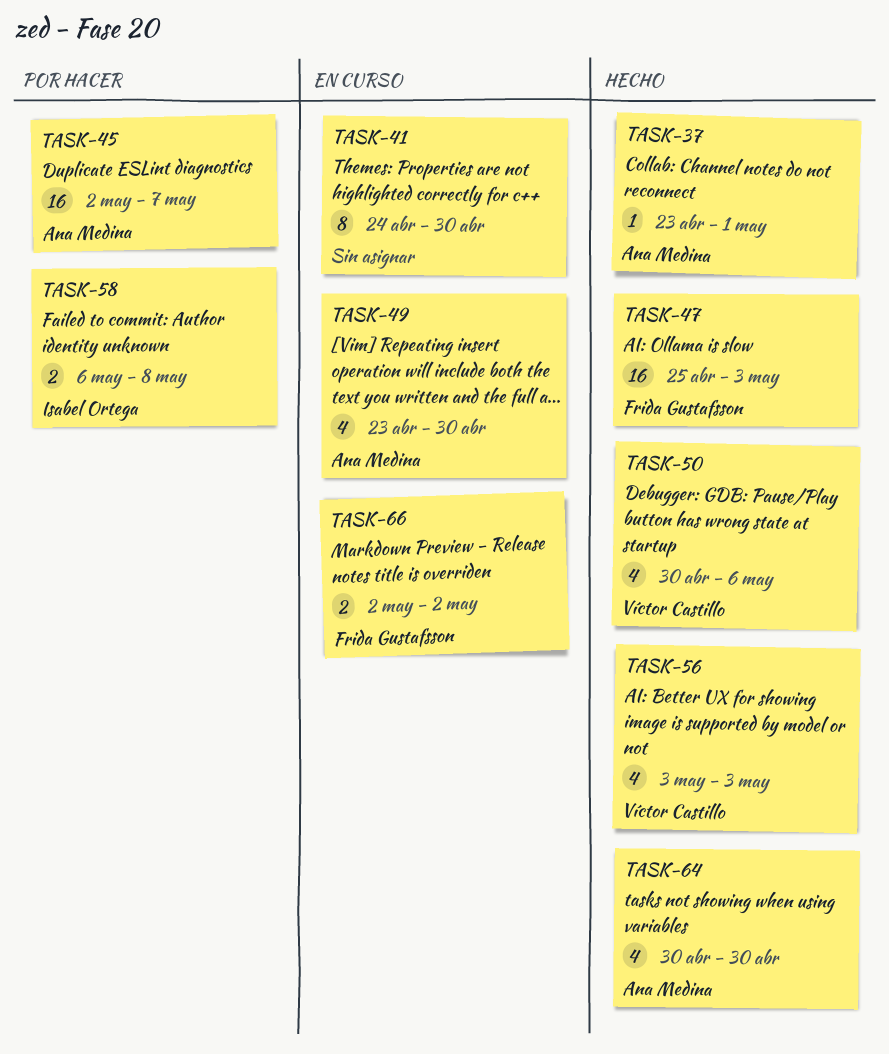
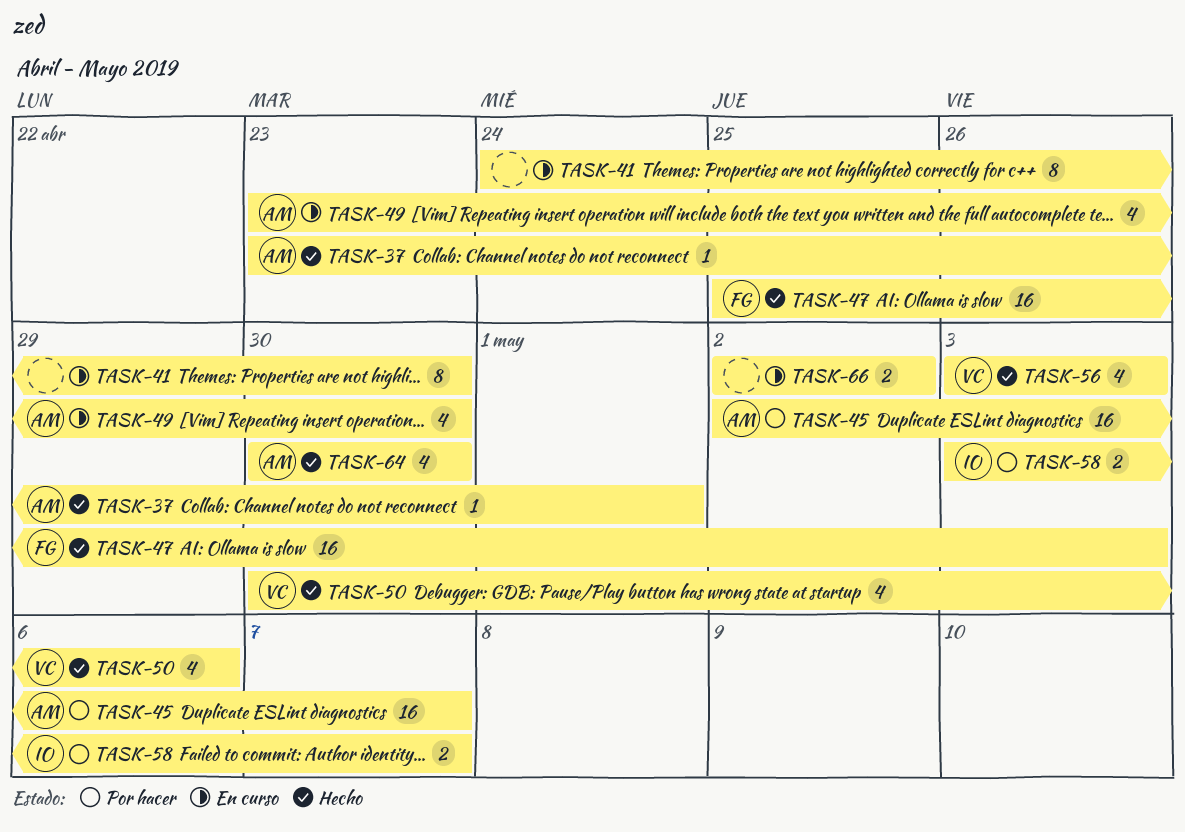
TASK-58, start: May 6 -> May 3
TASK-58, due: May 8 -> May 7
TASK-66, owner: Frida Gustafsson -> none

